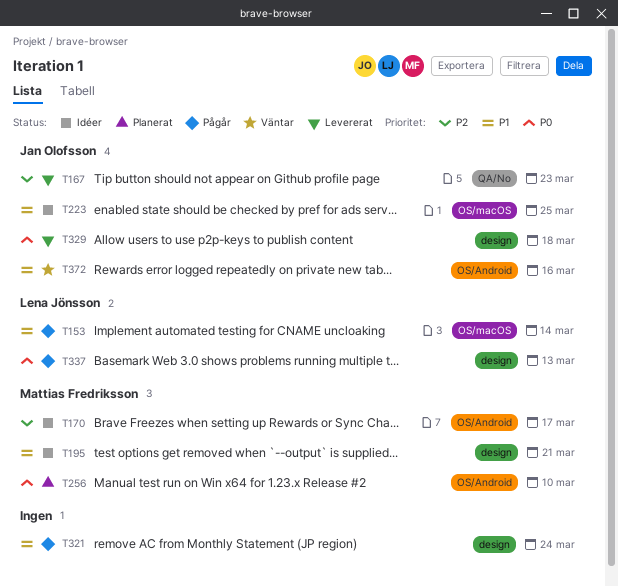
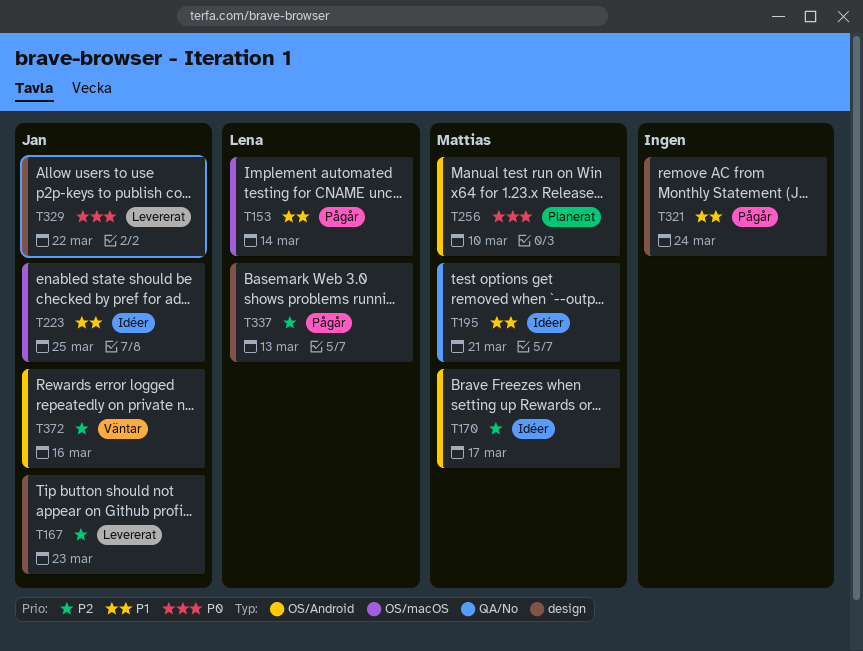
T167, label: QA/No -> design
T195, label: design -> QA/No
T329, due: Mar 18 -> Mar 22
T337, priority: P0 -> P2
T372, priority: P1 -> P2

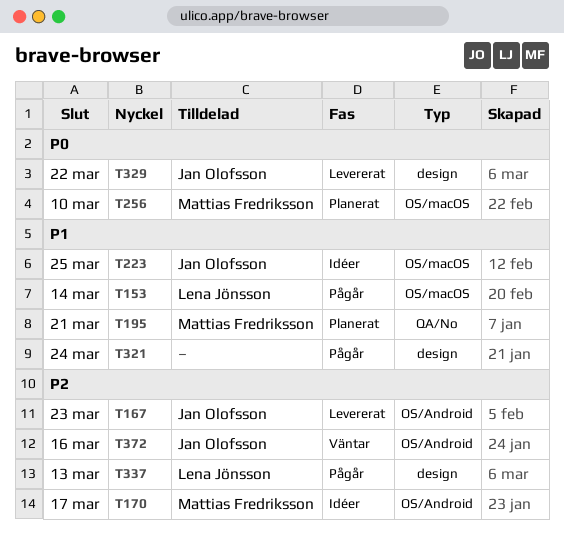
T167, label: design -> OS/Android
T195, status: Idéer -> Planerat
T256, label: OS/Android -> OS/macOS

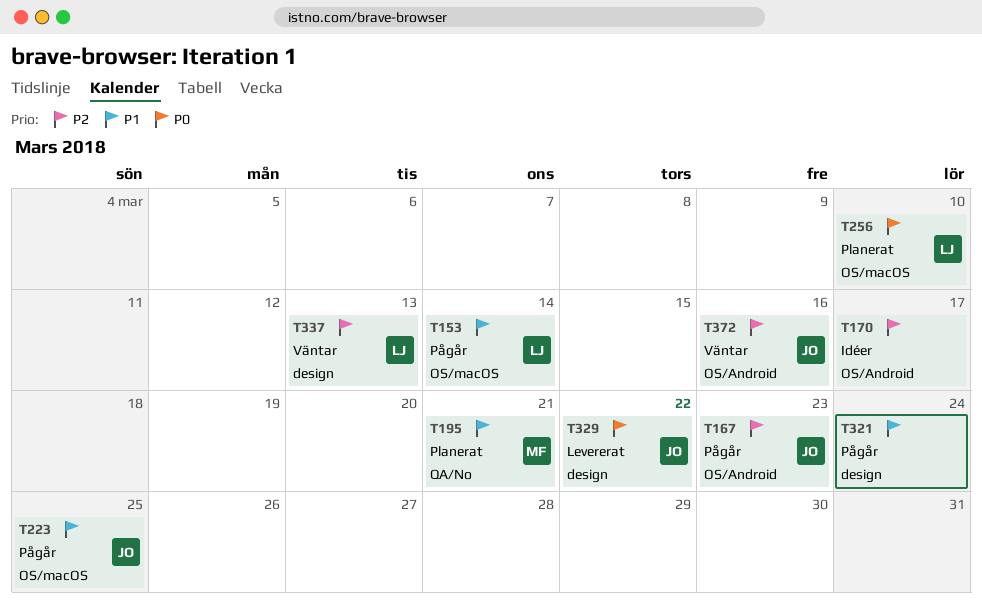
T167, status: Levererat -> Pågår
T170, owner: Mattias Fredriksson -> none
T223, status: Idéer -> Pågår
T256, owner: Mattias Fredriksson -> Lena Jönsson
T337, status: Pågår -> Väntar

